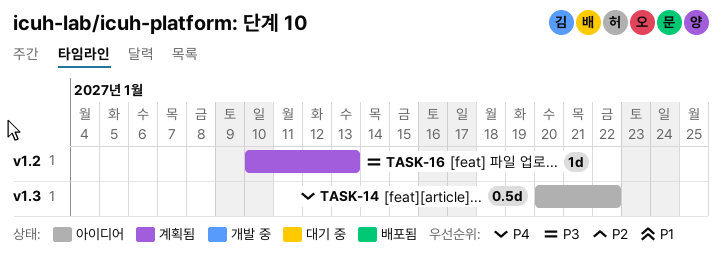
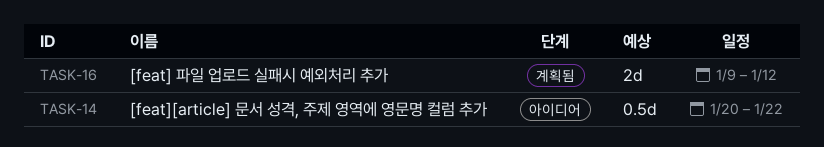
TASK-16, estimate: 1d -> 2d
TASK-16, start: Jan 10 -> Jan 9
TASK-16, due: Jan 13 -> Jan 12

